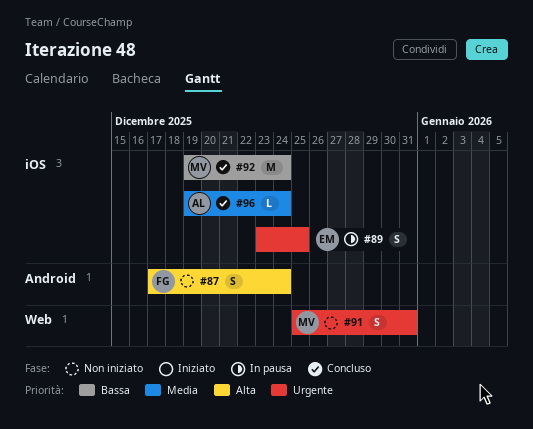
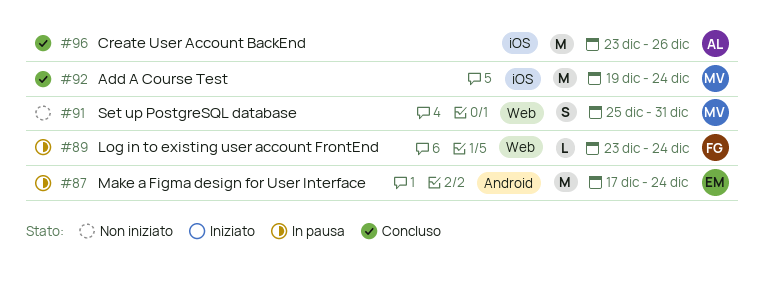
#87, status: Non iniziato -> In pausa
#87, owner: FG -> EM
#87, estimate: S -> M
#89, owner: EM -> FG
#89, label: iOS -> Web
#89, estimate: S -> L
#89, due: Dec 25 -> Dec 24
#96, estimate: L -> M
#96, start: Dec 19 -> Dec 23
#96, due: Dec 24 -> Dec 26

